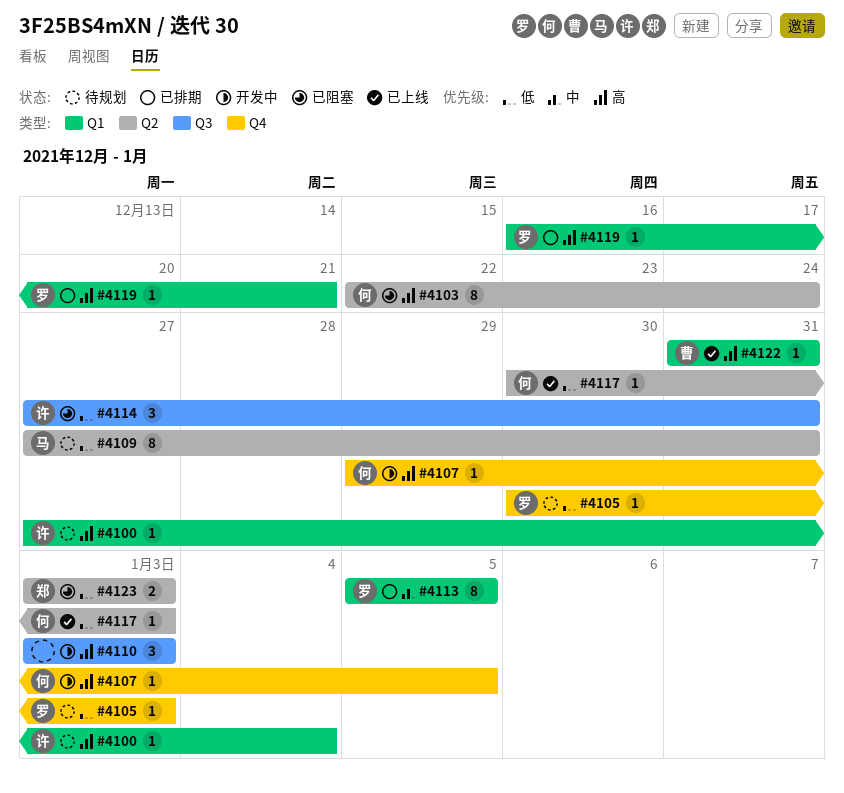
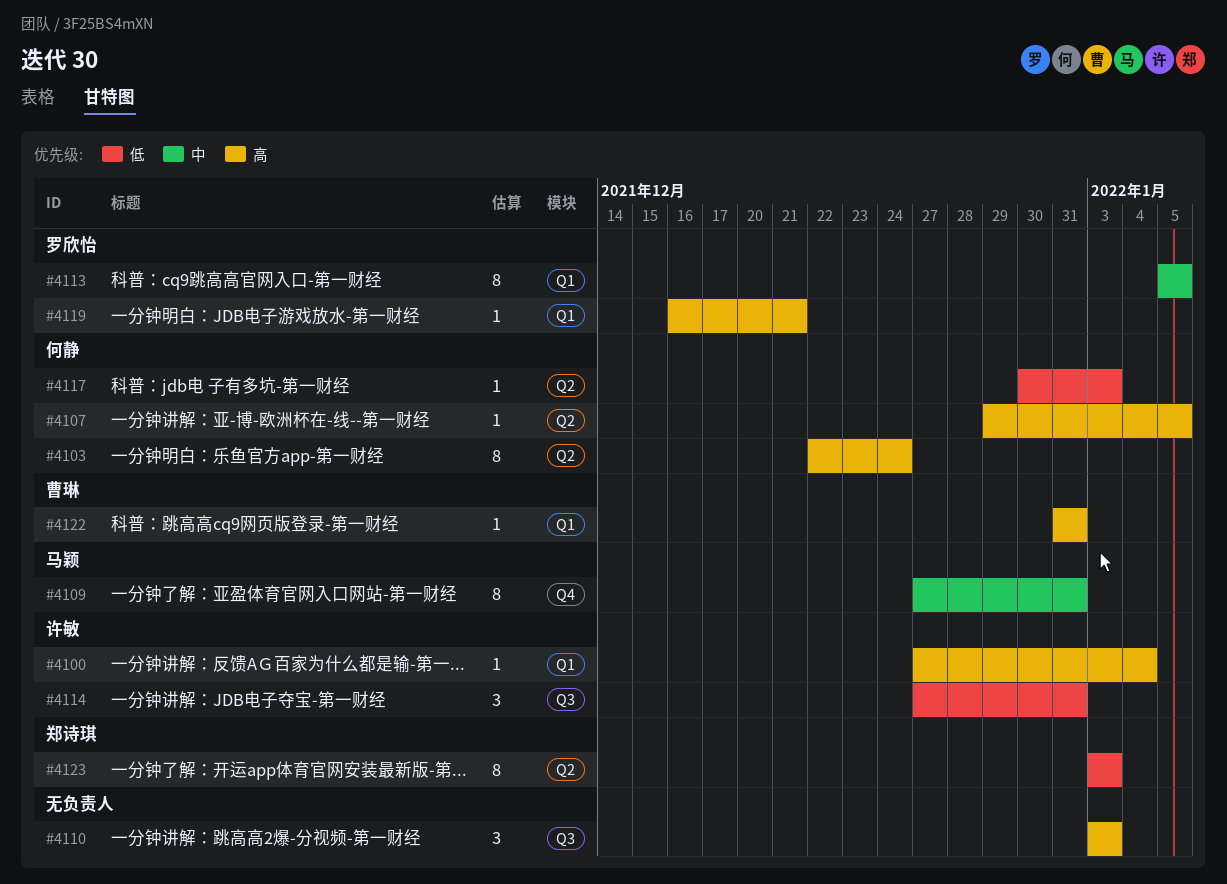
#4105: present -> none
#4107, label: Q4 -> Q2
#4109, priority: 低 -> 中
#4109, label: Q2 -> Q4
#4123, estimate: 2 -> 8

